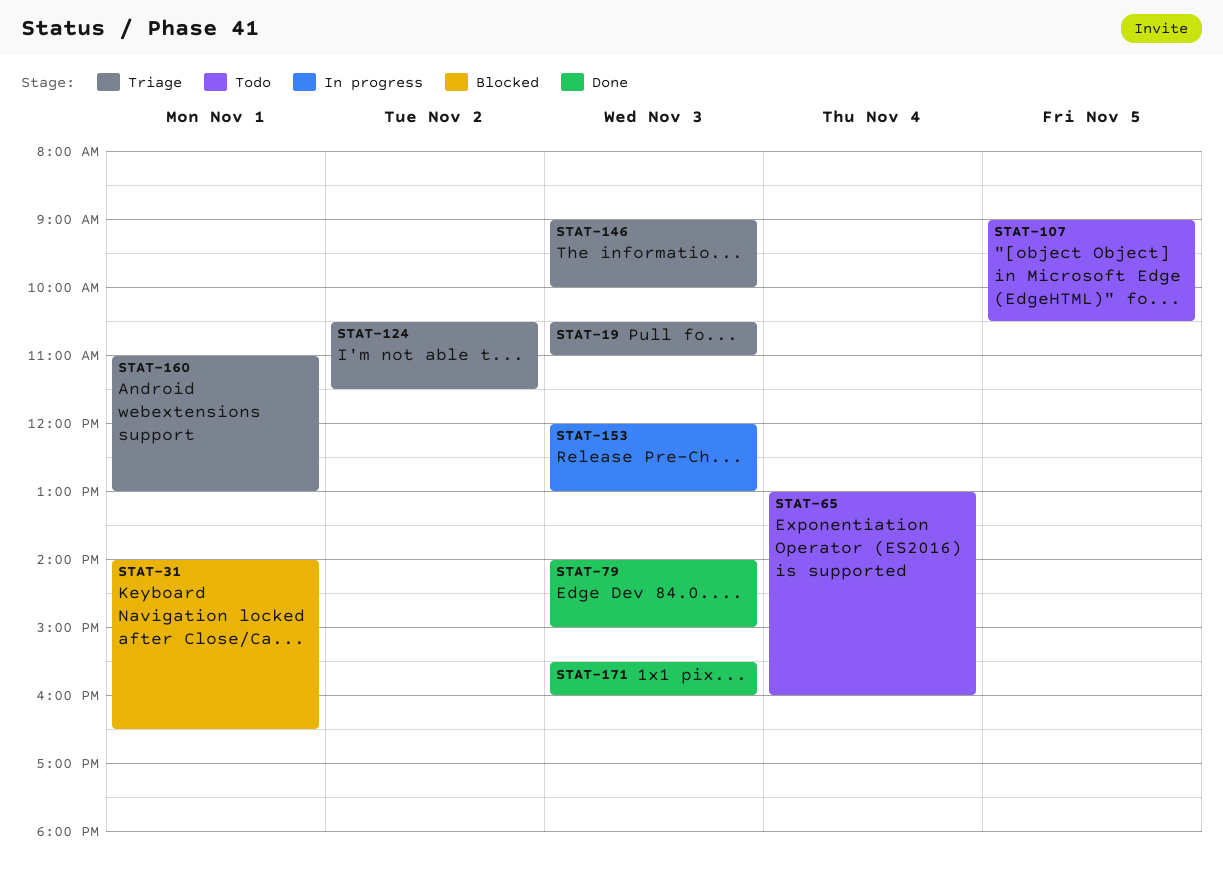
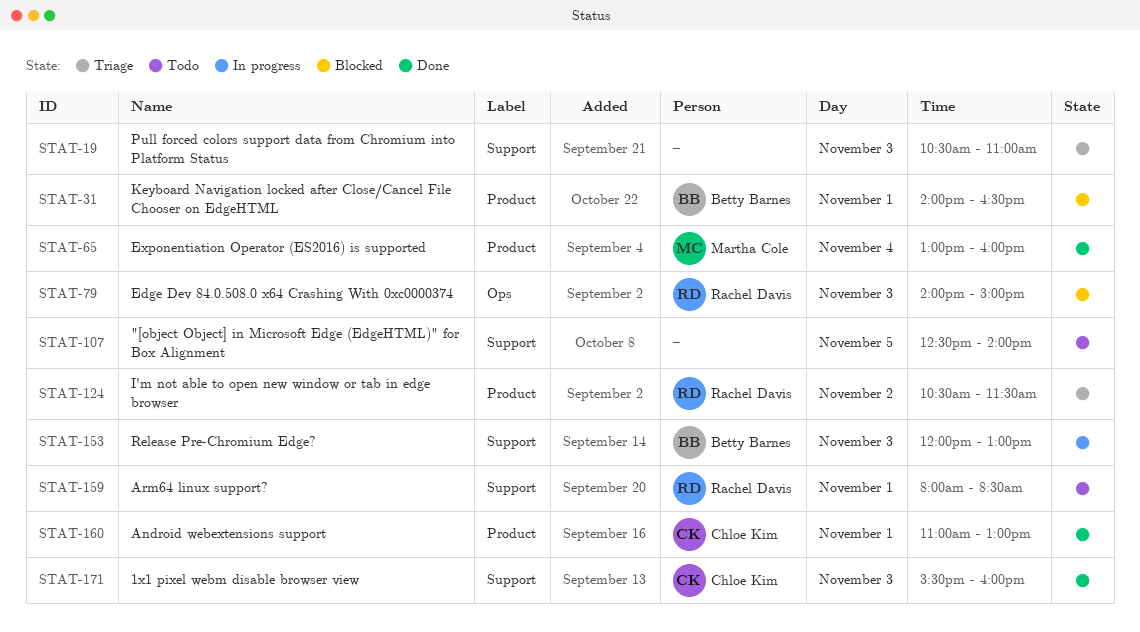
STAT-65, status: Todo -> Done
STAT-79, status: Done -> Blocked
STAT-107, begins: 09:00 -> 12:30
STAT-107, ends: 10:30 -> 14:00
STAT-146: present -> none
STAT-159: none -> present
STAT-160, status: Triage -> Done

